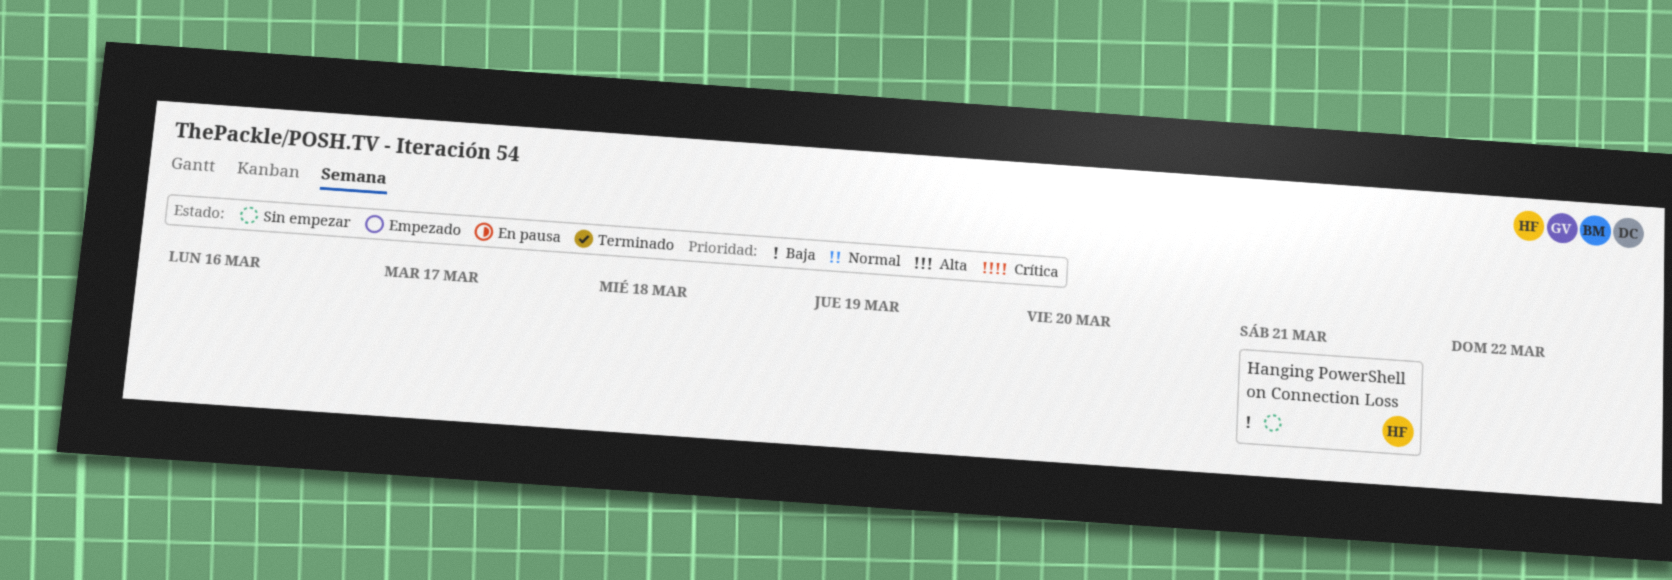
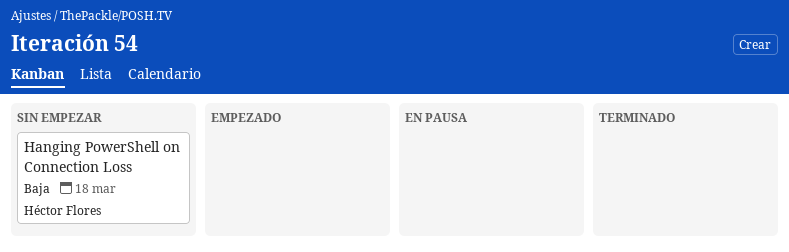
Hanging PowerShell on Connection Loss, due: Mar 21 -> Mar 18

